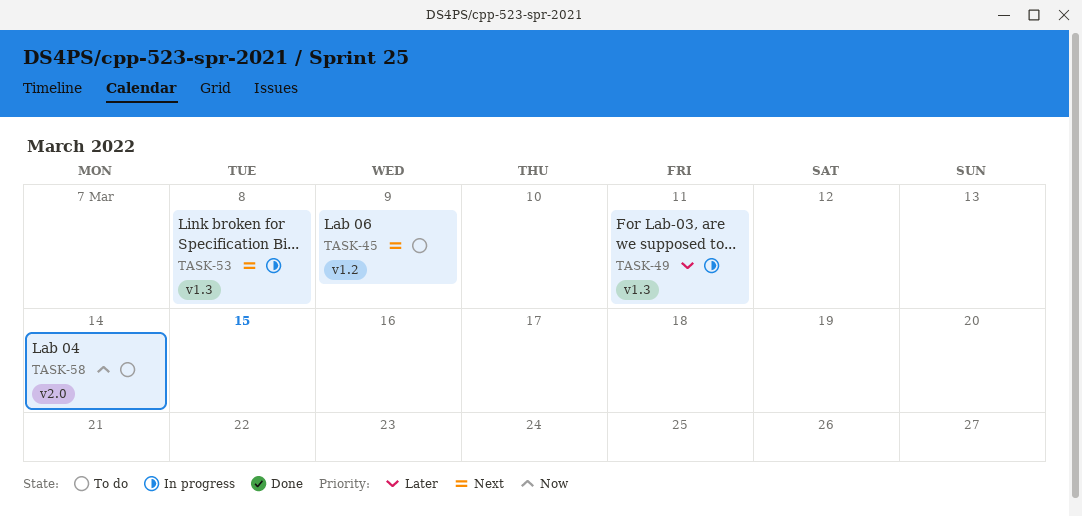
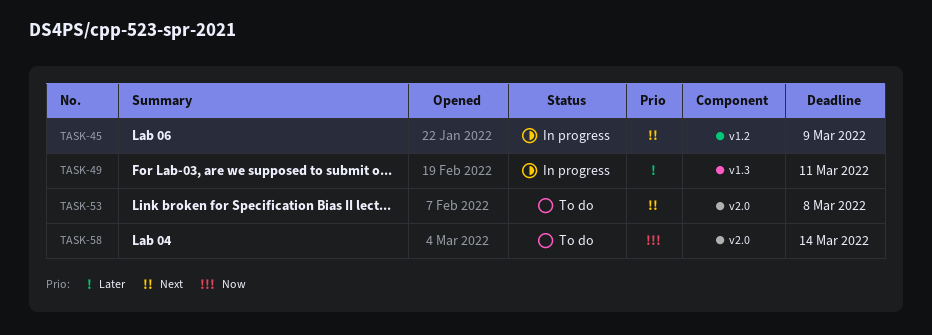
TASK-45, status: To do -> In progress
TASK-53, status: In progress -> To do
TASK-53, label: v1.3 -> v2.0

